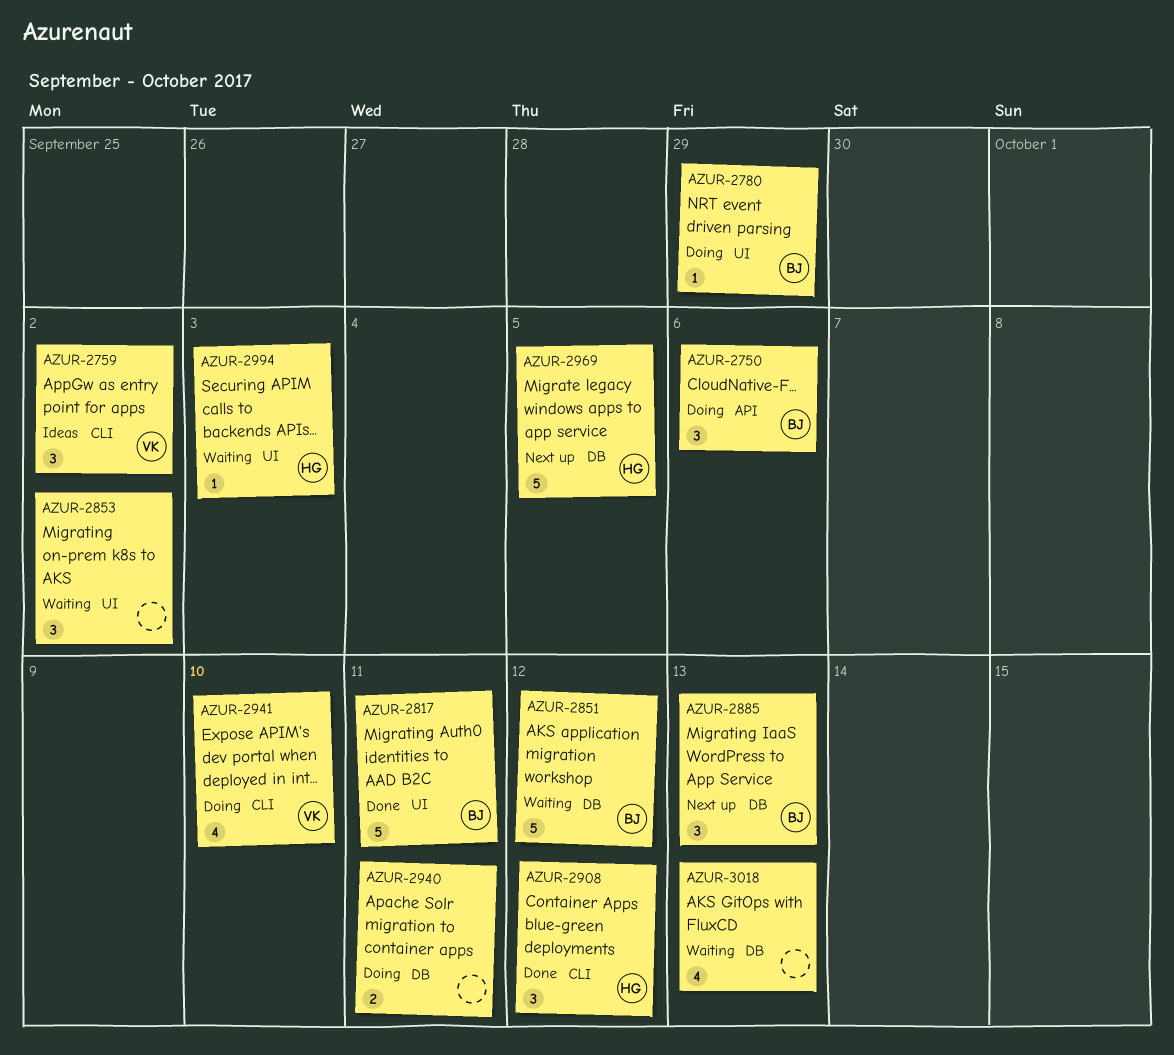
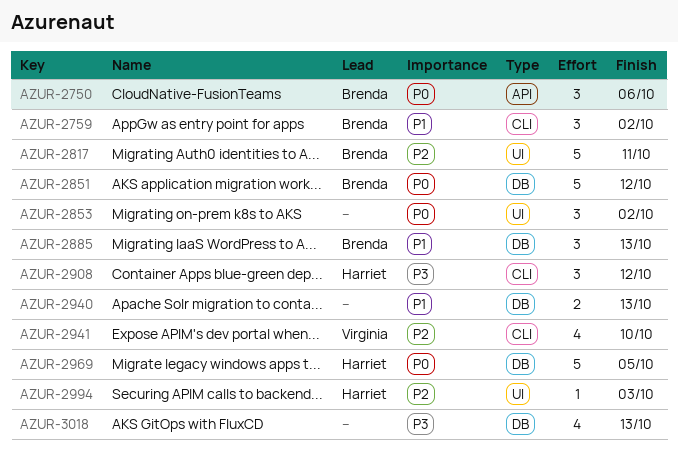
AZUR-2759, owner: Virginia -> Brenda
AZUR-2780: present -> none
AZUR-2940, due: Oct 11 -> Oct 13

